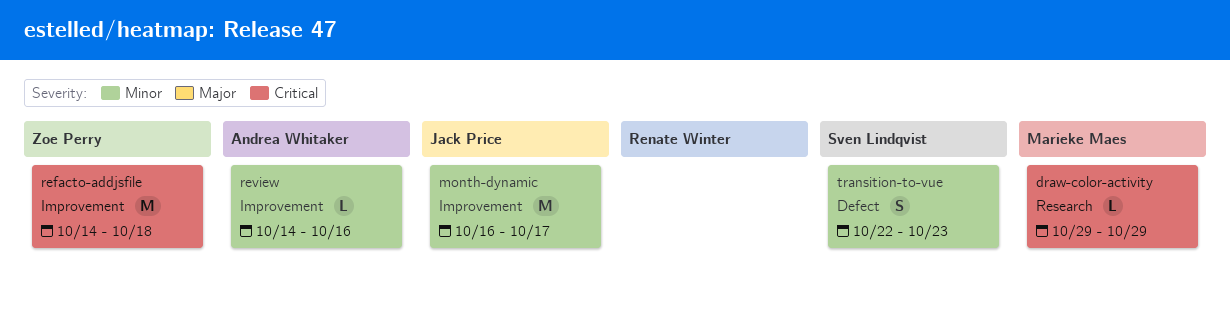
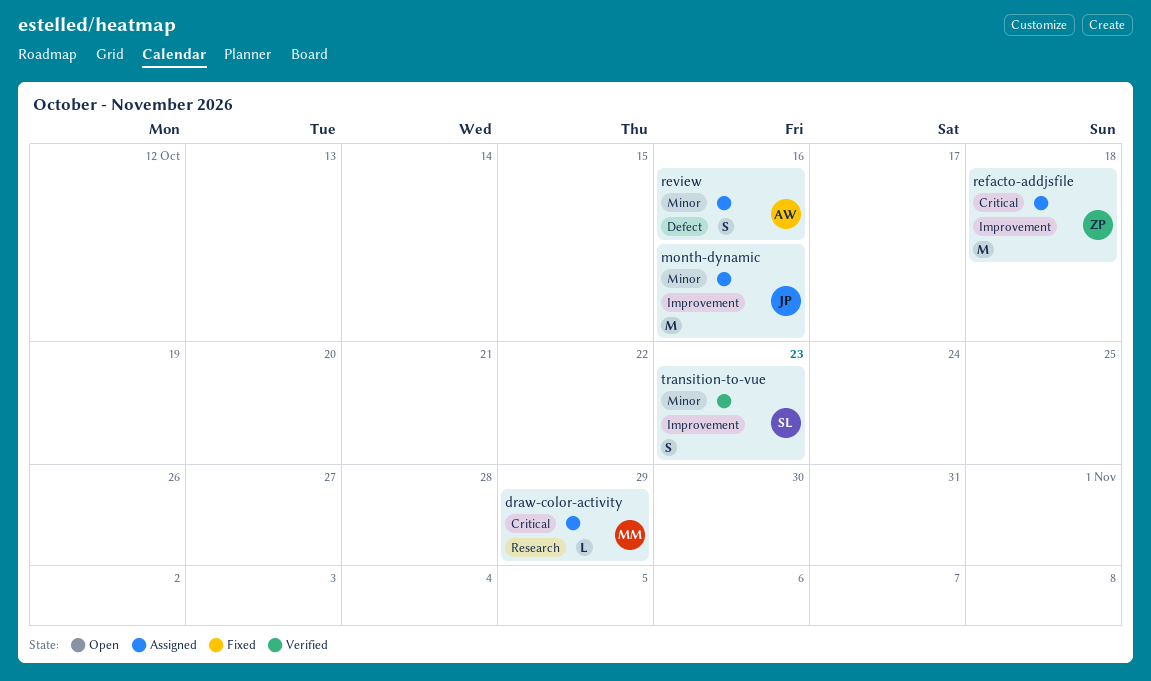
month-dynamic, due: Oct 17 -> Oct 16
review, label: Improvement -> Defect
review, estimate: L -> S
transition-to-vue, label: Defect -> Improvement

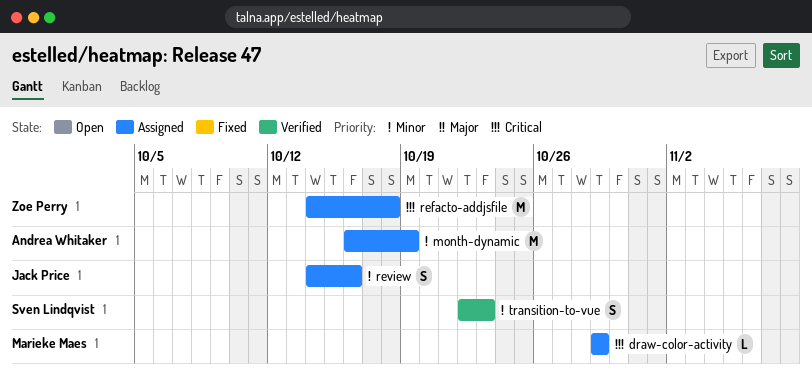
month-dynamic, owner: Jack Price -> Andrea Whitaker
month-dynamic, due: Oct 16 -> Oct 19
review, owner: Andrea Whitaker -> Jack Price

